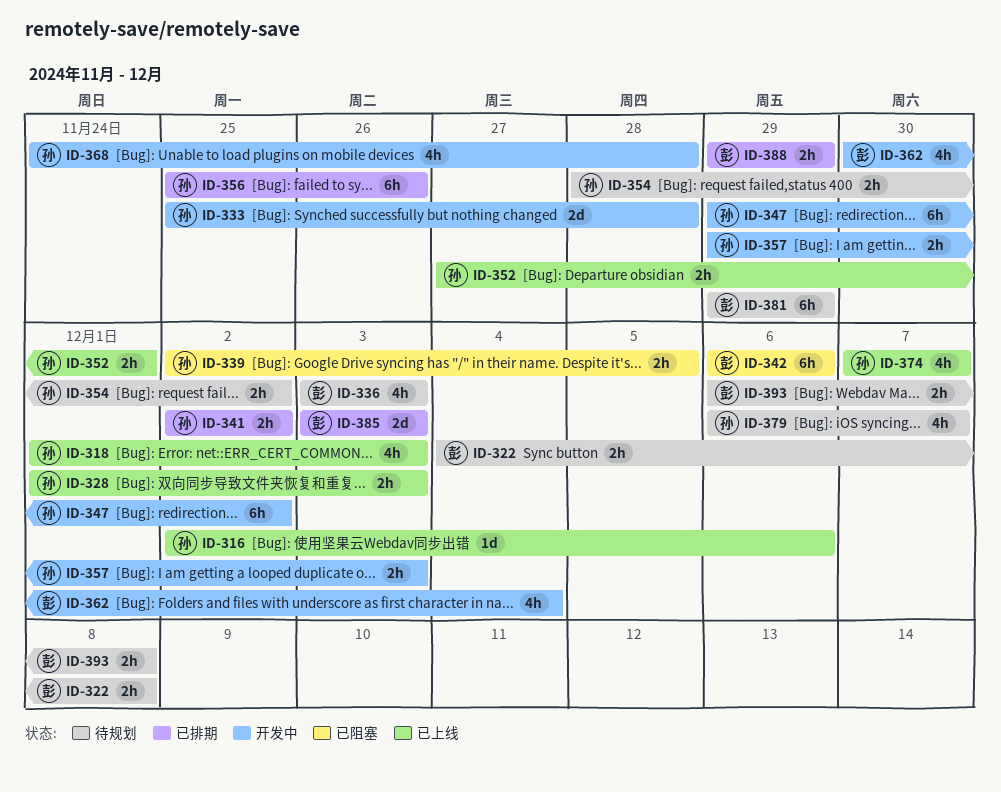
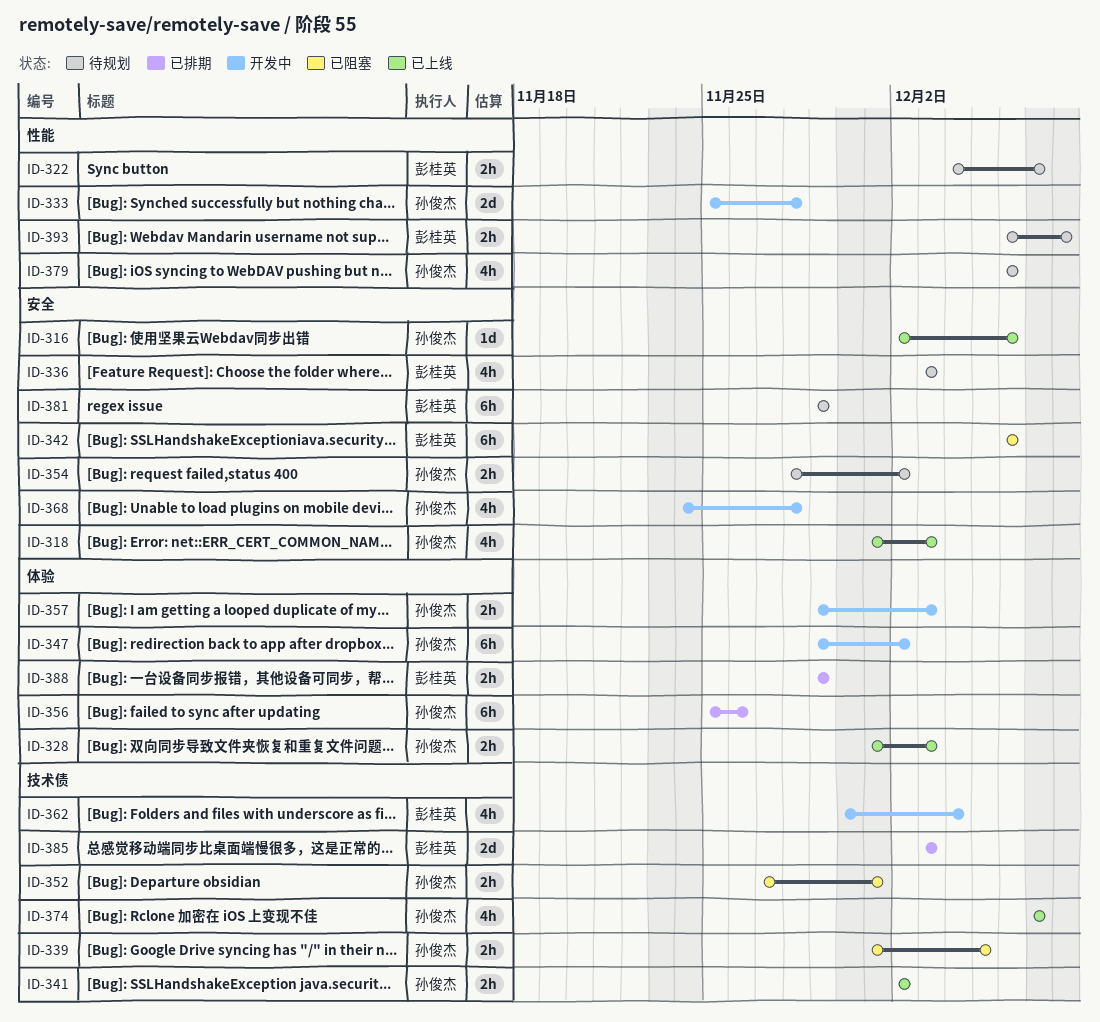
ID-322, due: Dec 8 -> Dec 7
ID-339, start: Dec 2 -> Dec 1
ID-341, status: 已排期 -> 已上线
ID-352, status: 已上线 -> 已阻塞
ID-379, due: Dec 7 -> Dec 6

